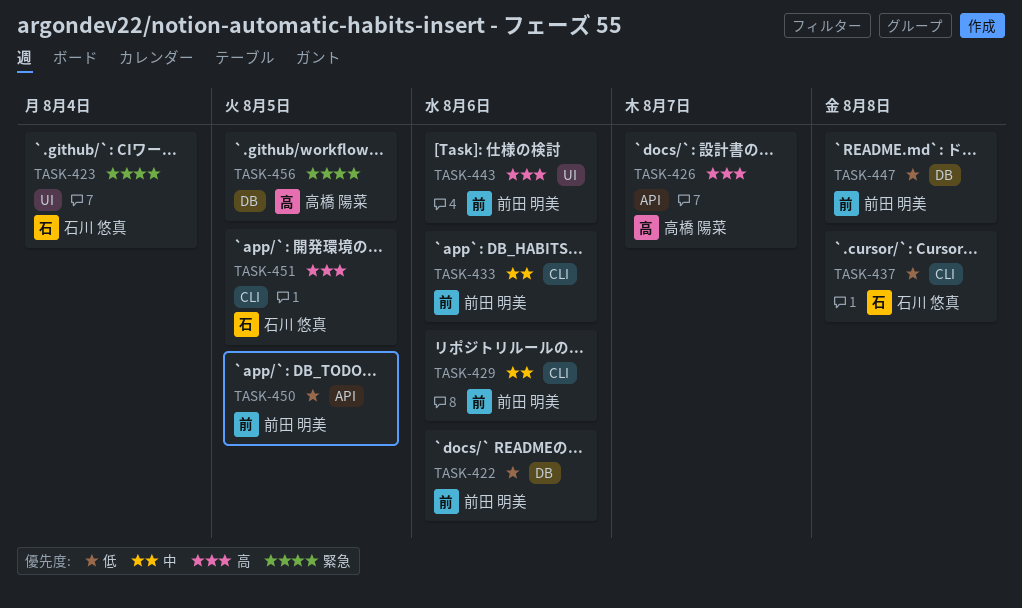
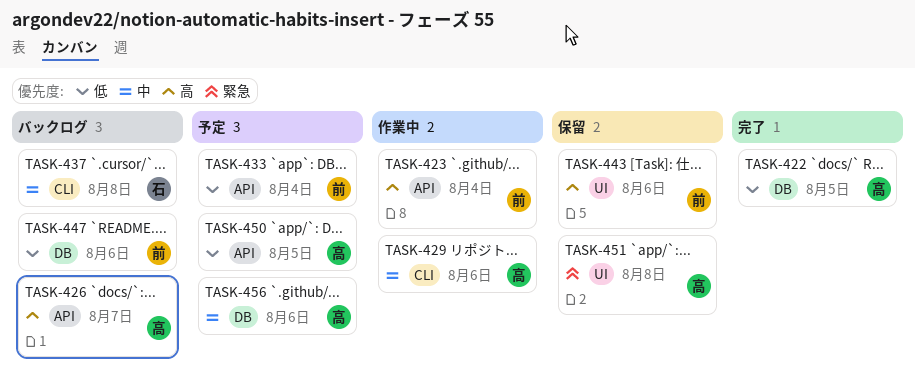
TASK-422, owner: 前田 明美 -> 高橋 陽菜
TASK-422, due: Aug 6 -> Aug 5
TASK-423, owner: 石川 悠真 -> 前田 明美
TASK-423, priority: 緊急 -> 高
TASK-423, label: UI -> API
TASK-429, owner: 前田 明美 -> 高橋 陽菜
TASK-433, priority: 中 -> 低
TASK-433, label: CLI -> API
TASK-433, due: Aug 6 -> Aug 4
TASK-437, priority: 低 -> 中
TASK-447, due: Aug 8 -> Aug 6
TASK-450, owner: 前田 明美 -> 高橋 陽菜
TASK-451, owner: 石川 悠真 -> 高橋 陽菜
TASK-451, priority: 高 -> 緊急
TASK-451, label: CLI -> UI
TASK-451, due: Aug 5 -> Aug 8
TASK-456, priority: 緊急 -> 中
TASK-456, due: Aug 5 -> Aug 6

